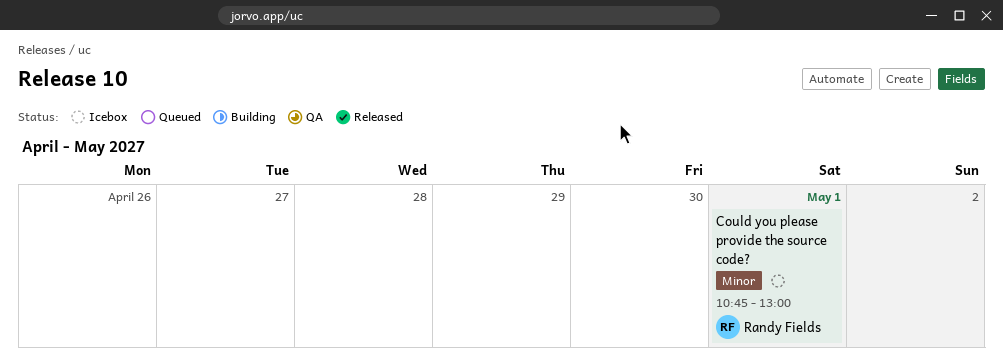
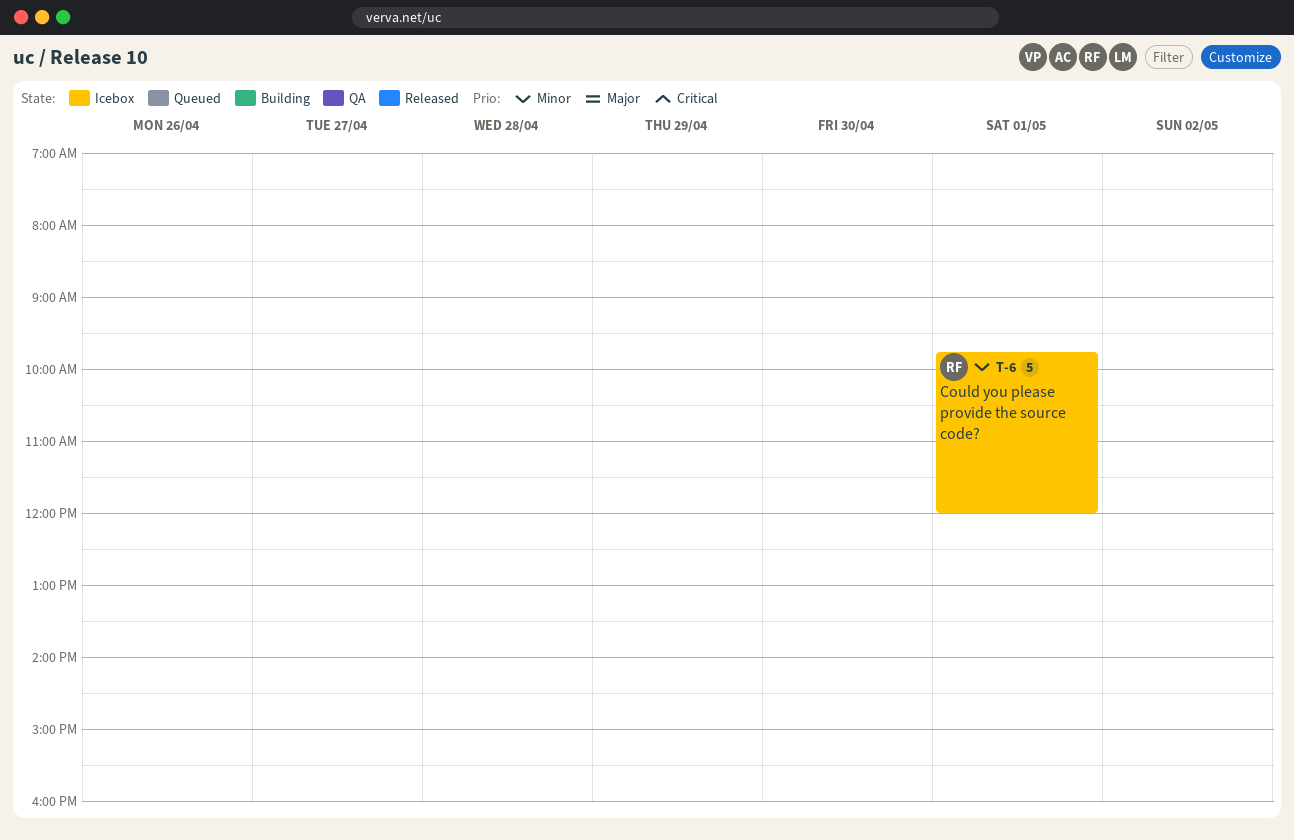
Could you please provide the source code?, begins: 10:45 -> 09:45
Could you please provide the source code?, ends: 13:00 -> 12:00

